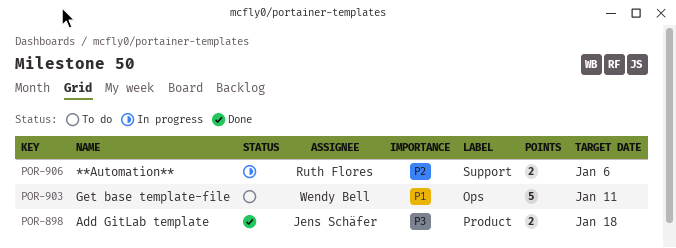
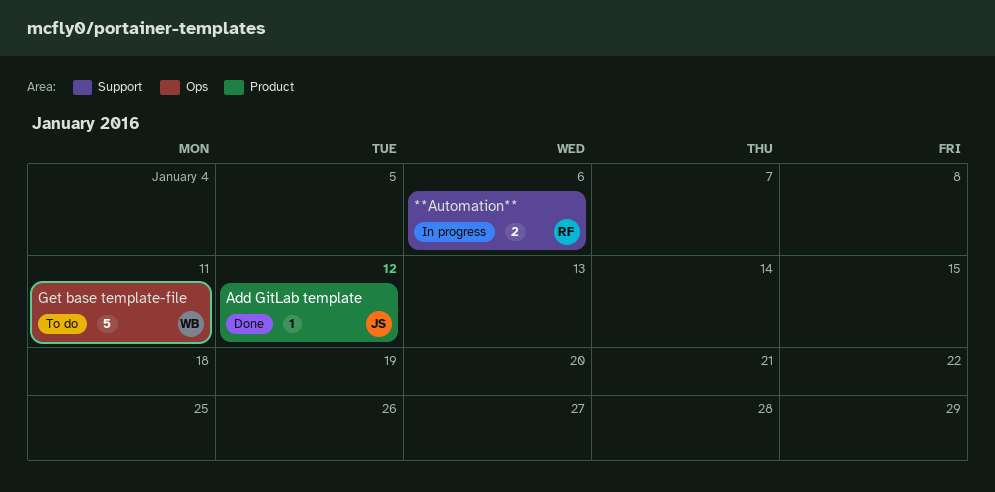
Add GitLab template, estimate: 2 -> 1
Add GitLab template, due: Jan 18 -> Jan 12

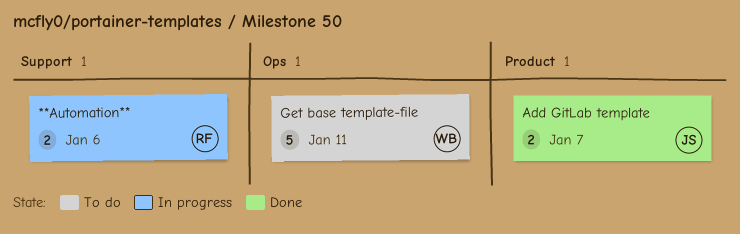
Add GitLab template, estimate: 1 -> 2
Add GitLab template, due: Jan 12 -> Jan 7

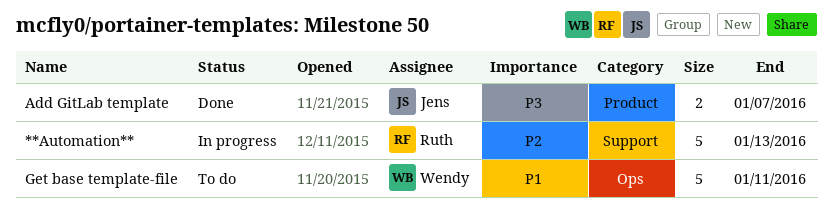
**Automation**, estimate: 2 -> 5
**Automation**, due: Jan 6 -> Jan 13

